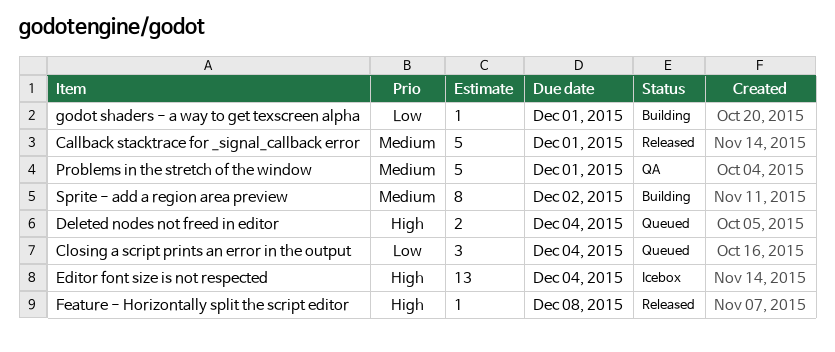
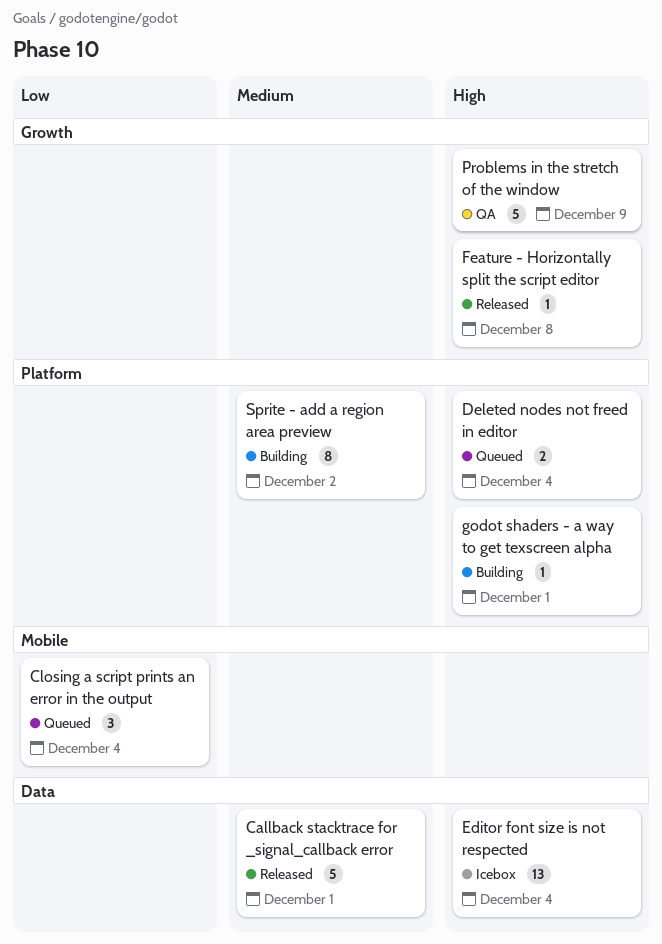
godot shaders - a way to get texscreen alpha, priority: Low -> High
Problems in the stretch of the window, priority: Medium -> High
Problems in the stretch of the window, due: Dec 1 -> Dec 9

